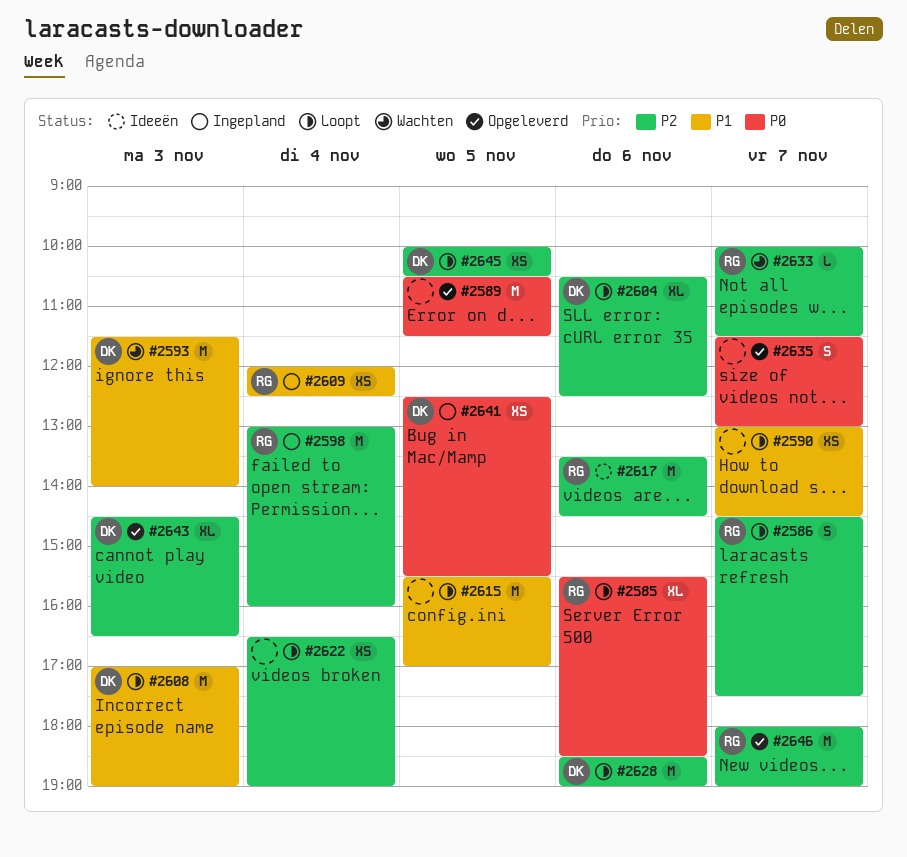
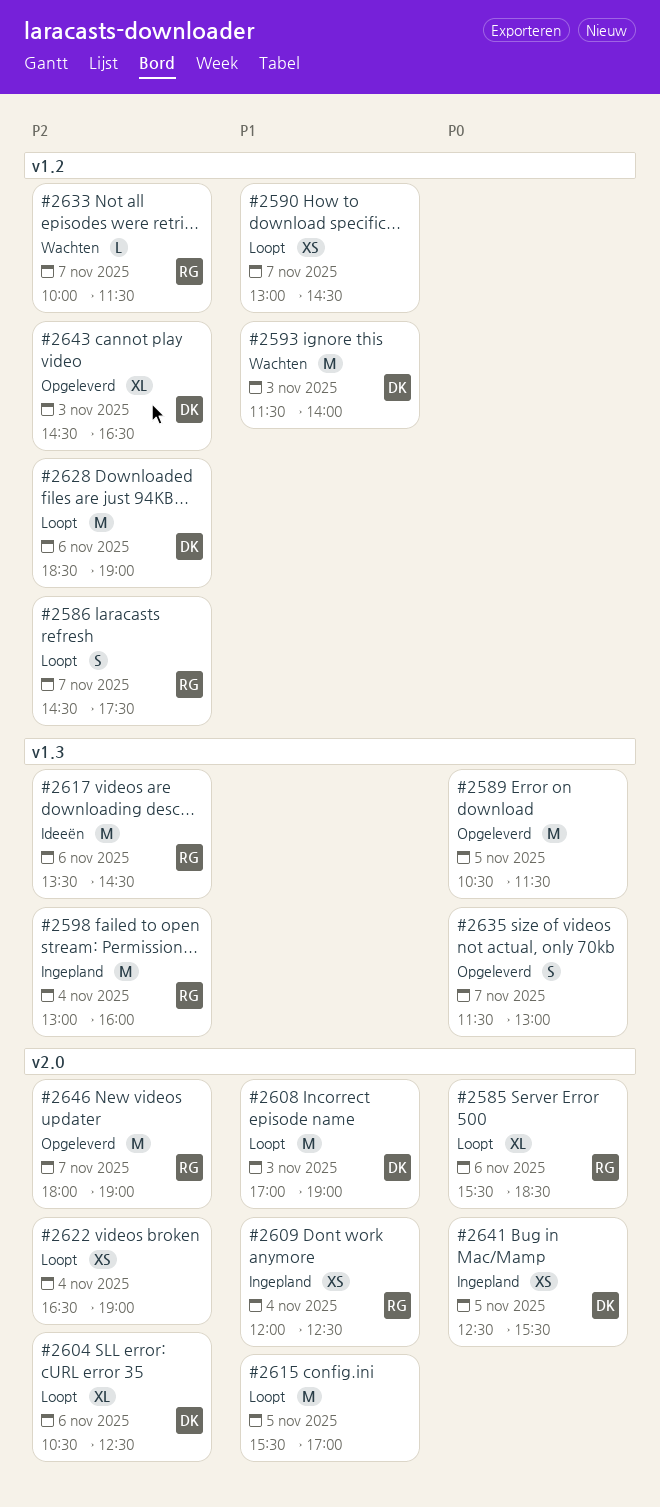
#2645: present -> none

